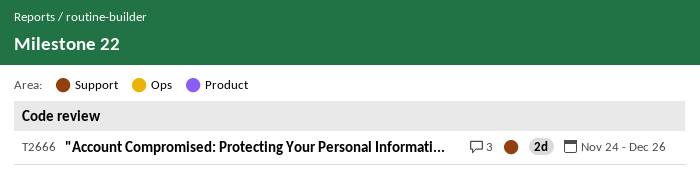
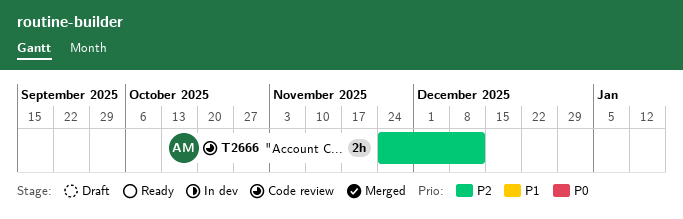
T2666, estimate: 2d -> 2h
T2666, due: Dec 26 -> Dec 12

